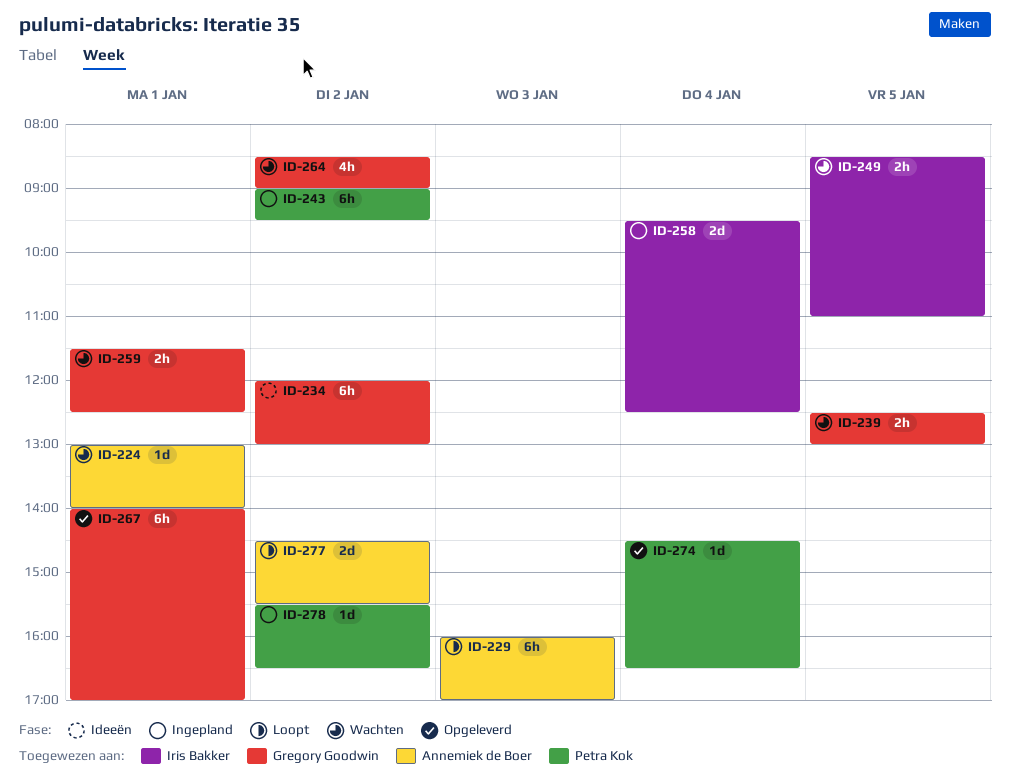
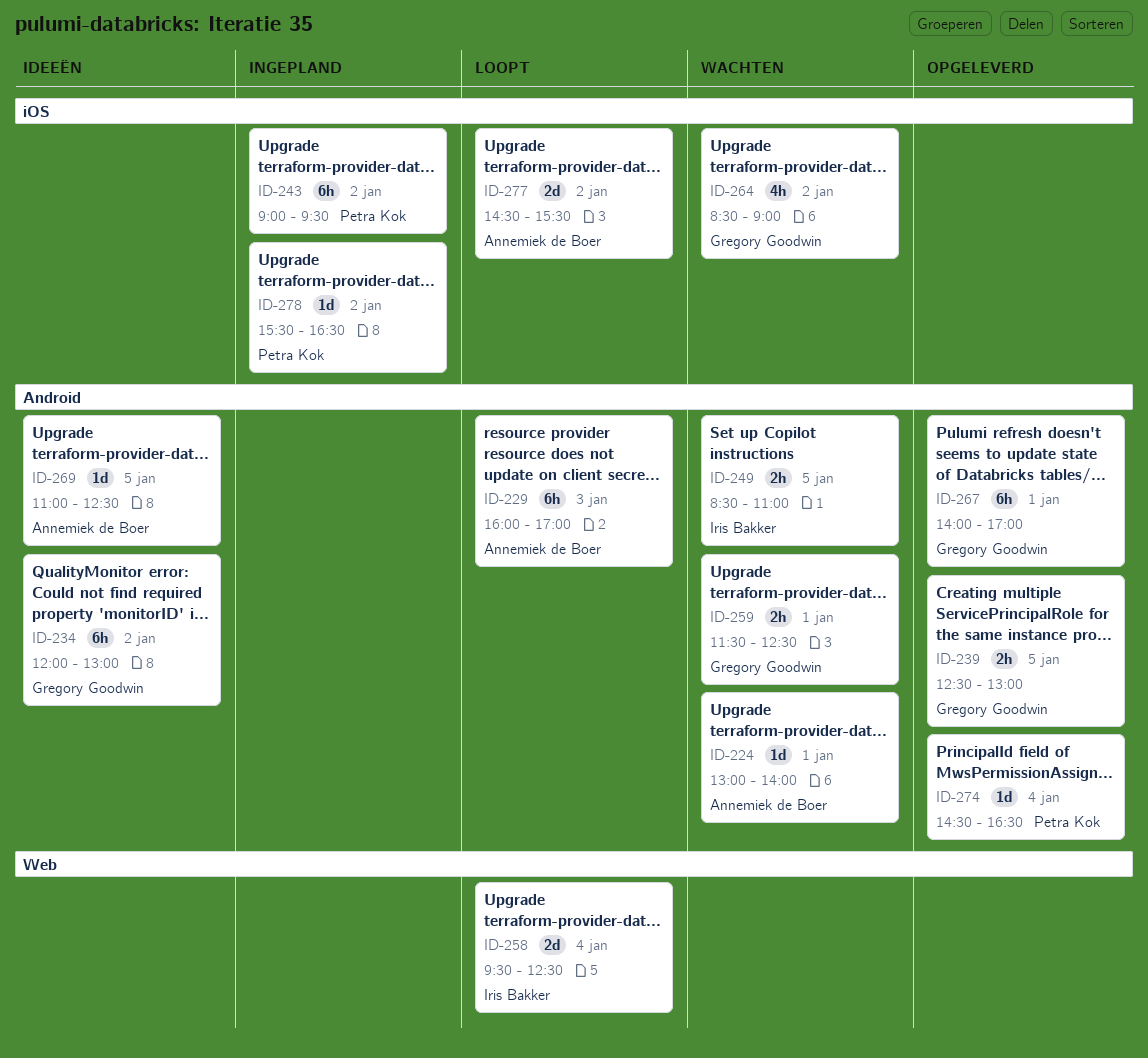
ID-239, status: Wachten -> Opgeleverd
ID-258, status: Ingepland -> Loopt
ID-269: none -> present

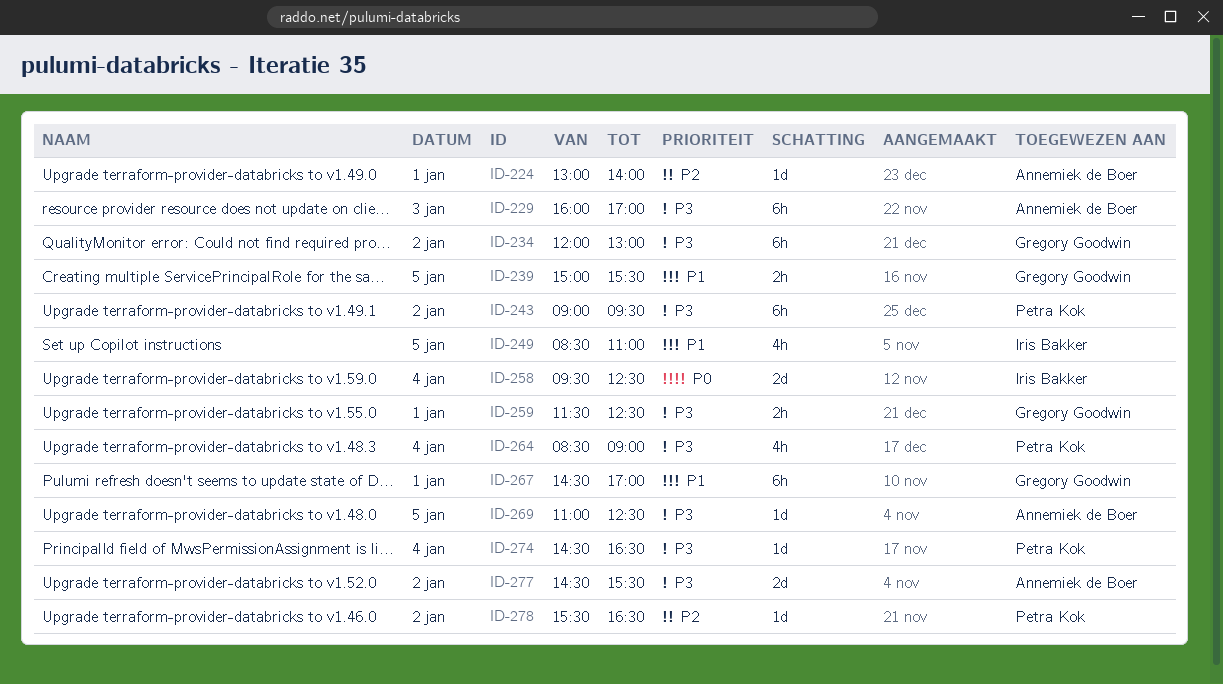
ID-239, begins: 12:30 -> 15:00
ID-239, ends: 13:00 -> 15:30
ID-249, estimate: 2h -> 4h
ID-264, owner: Gregory Goodwin -> Petra Kok
ID-264, day: Jan 2 -> Jan 4
ID-267, begins: 14:00 -> 14:30

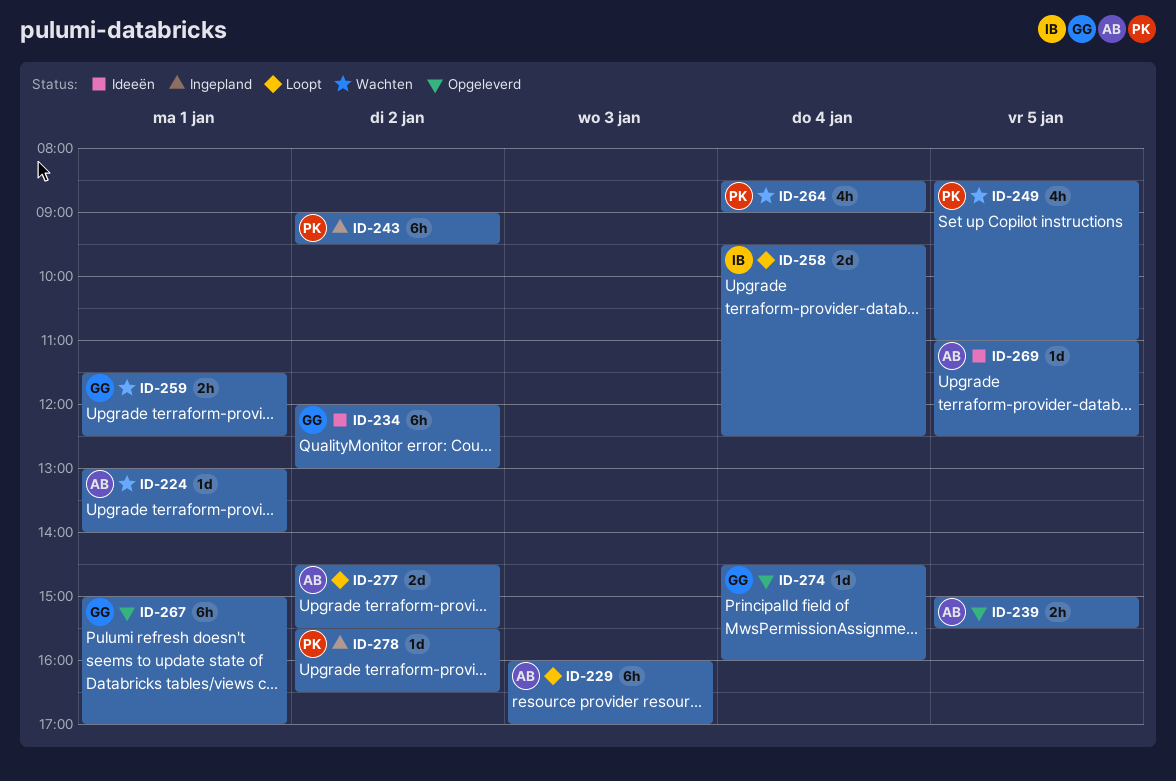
ID-239, owner: Gregory Goodwin -> Annemiek de Boer
ID-249, owner: Iris Bakker -> Petra Kok
ID-267, begins: 14:30 -> 15:00
ID-274, owner: Petra Kok -> Gregory Goodwin
ID-274, ends: 16:30 -> 16:00

